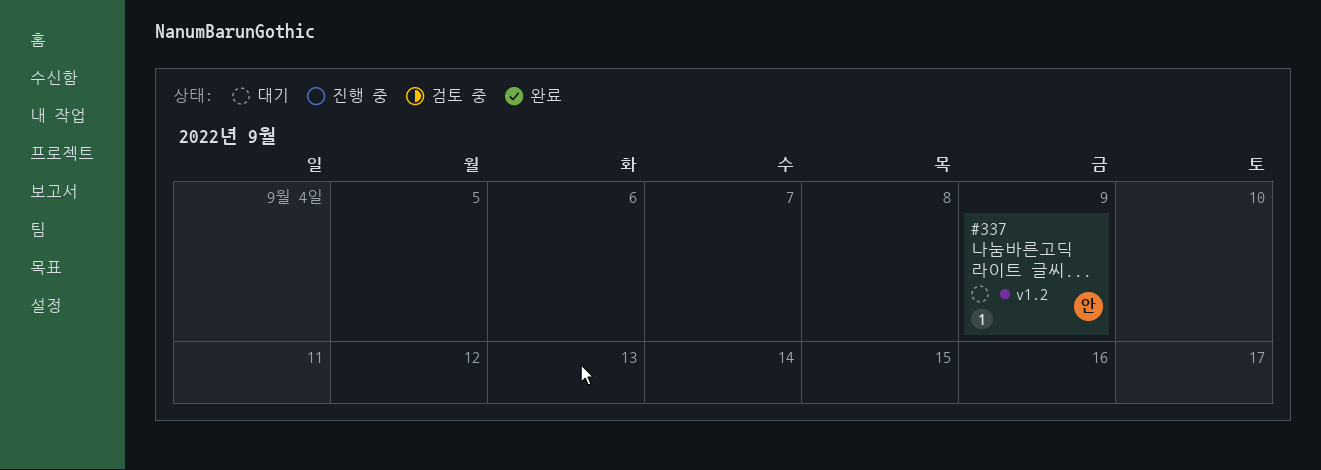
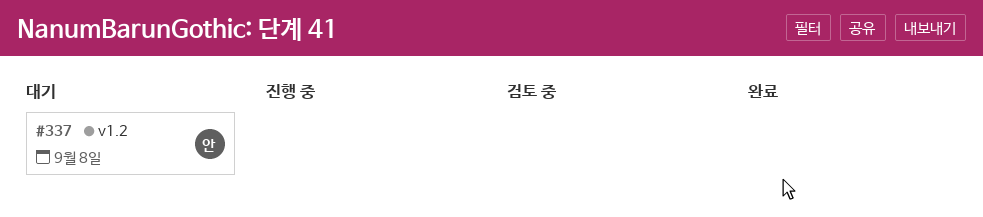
#337, due: Sep 9 -> Sep 8

